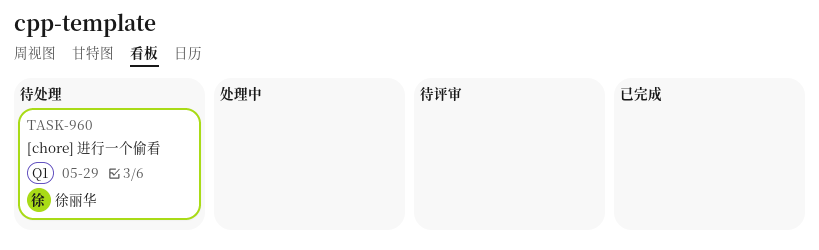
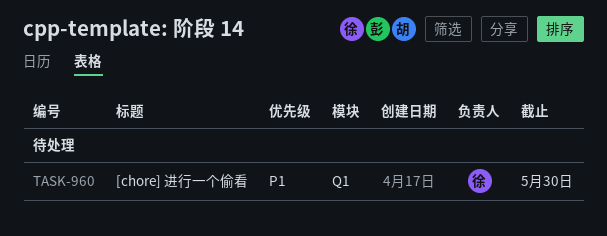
TASK-960, due: May 29 -> May 30

